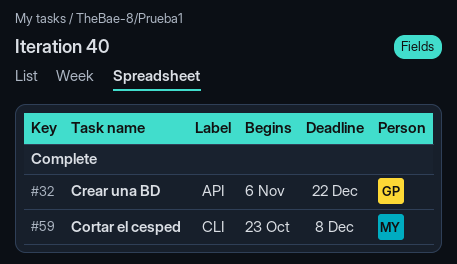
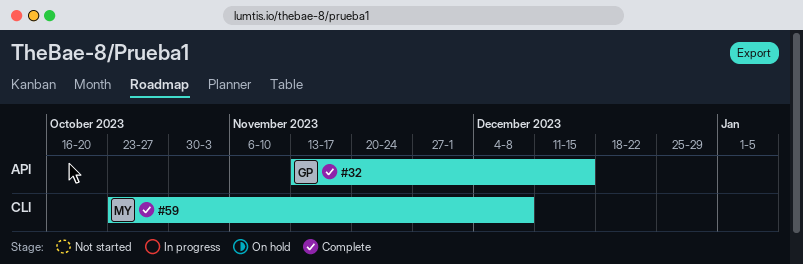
#32, start: Nov 6 -> Nov 13
#32, due: Dec 22 -> Dec 15

